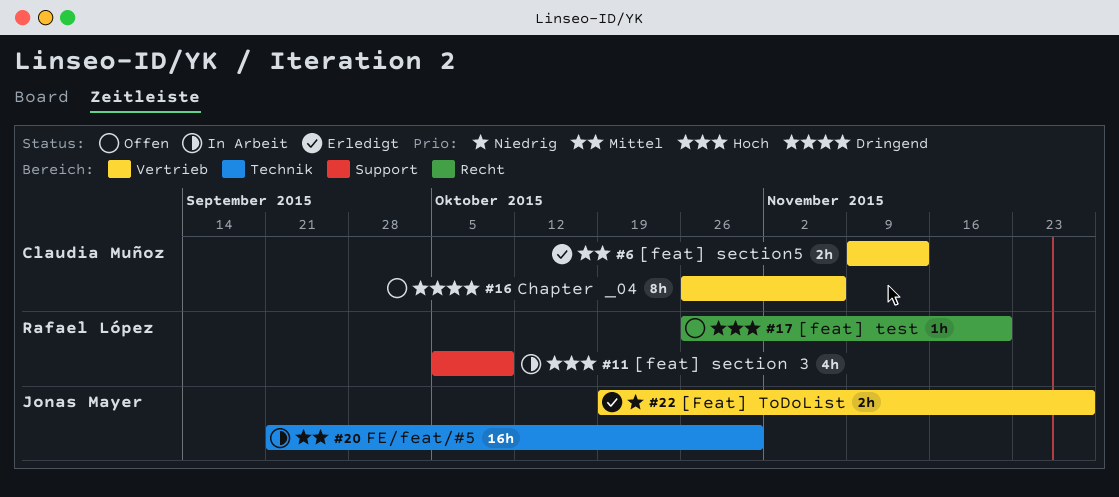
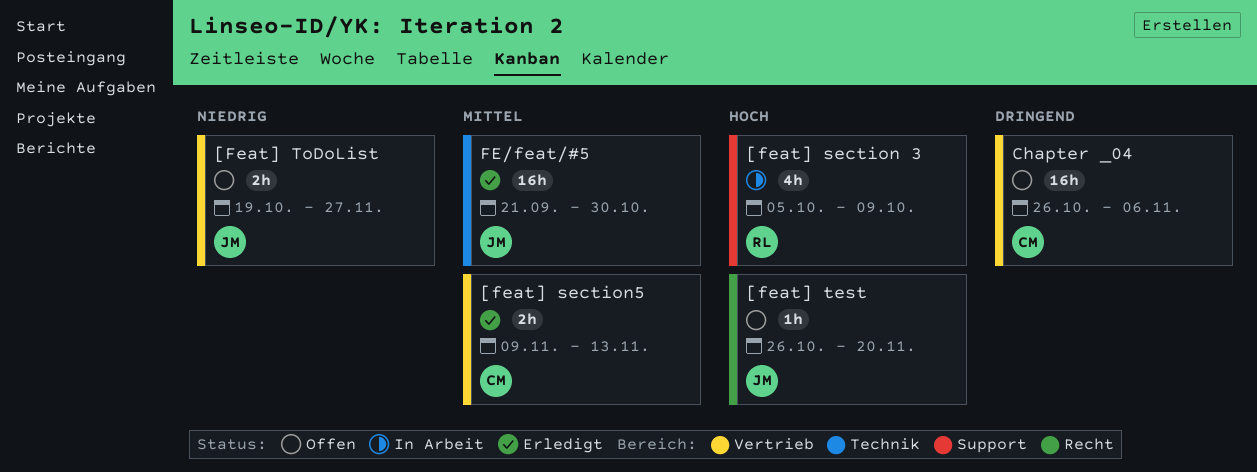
[feat] test, owner: Rafael López -> Jonas Mayer
[Feat] ToDoList, status: Erledigt -> Offen
Chapter _04, estimate: 8h -> 16h
FE/feat/#5, status: In Arbeit -> Erledigt

